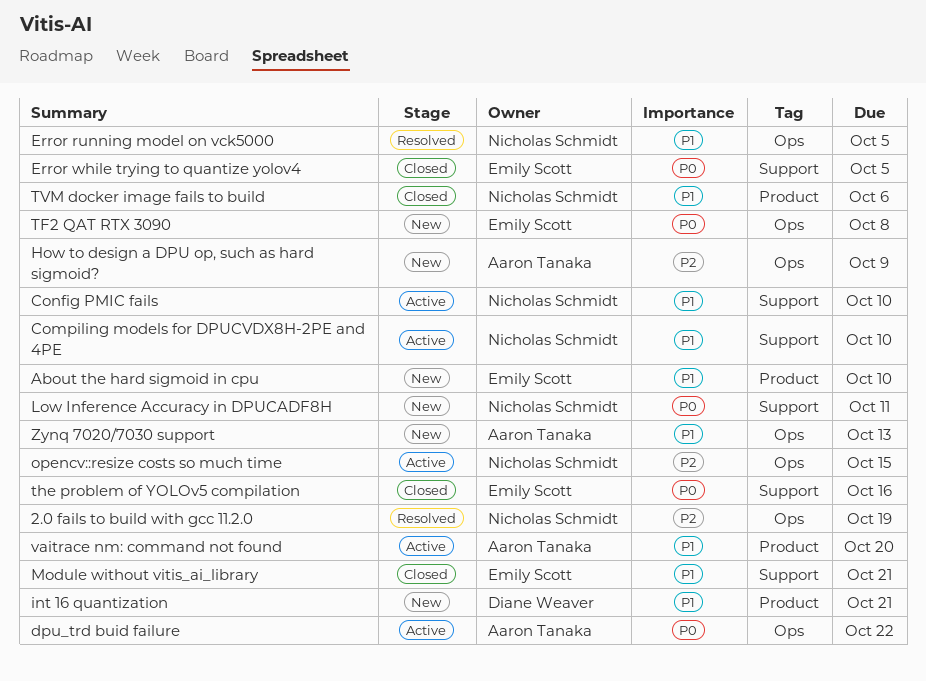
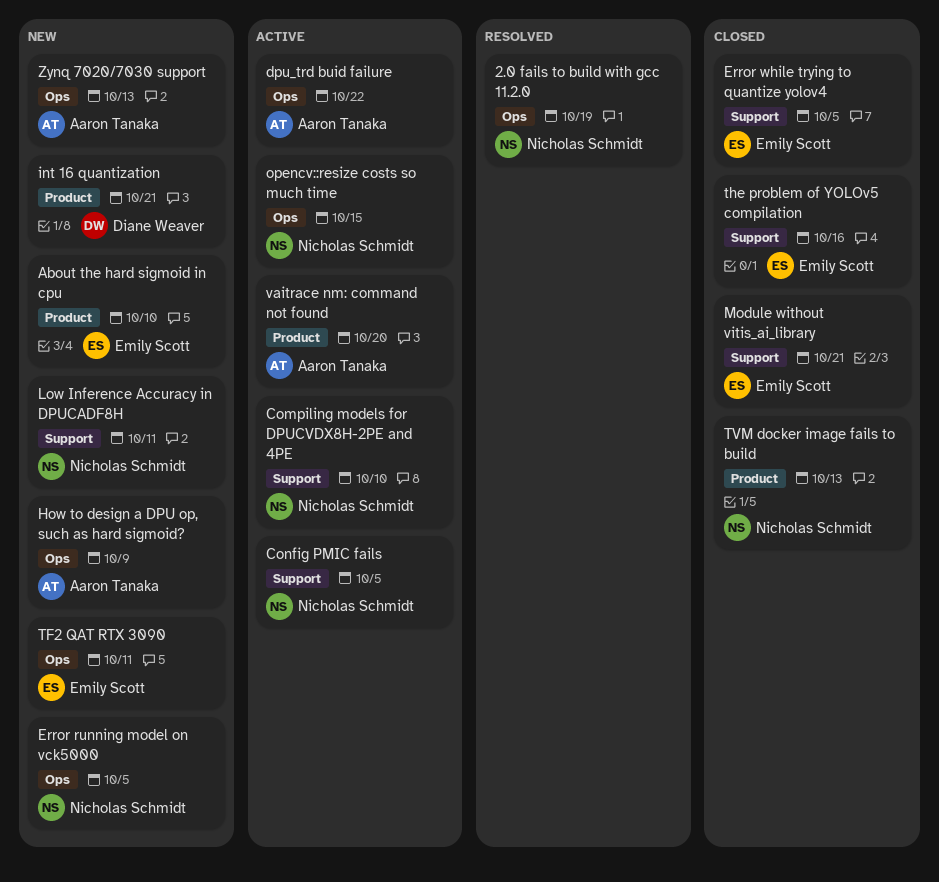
Config PMIC fails, due: Oct 10 -> Oct 5
Error running model on vck5000, status: Resolved -> New
TF2 QAT RTX 3090, due: Oct 8 -> Oct 11
TVM docker image fails to build, due: Oct 6 -> Oct 13

